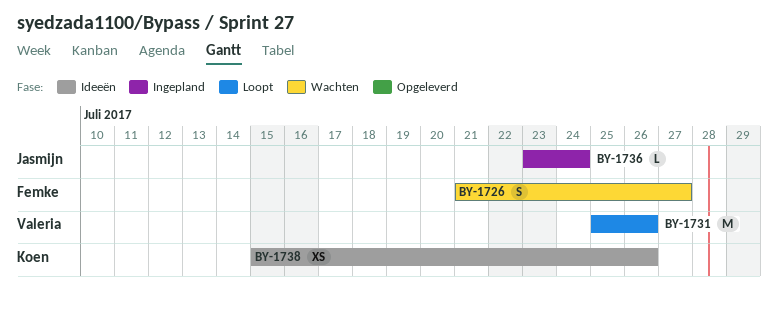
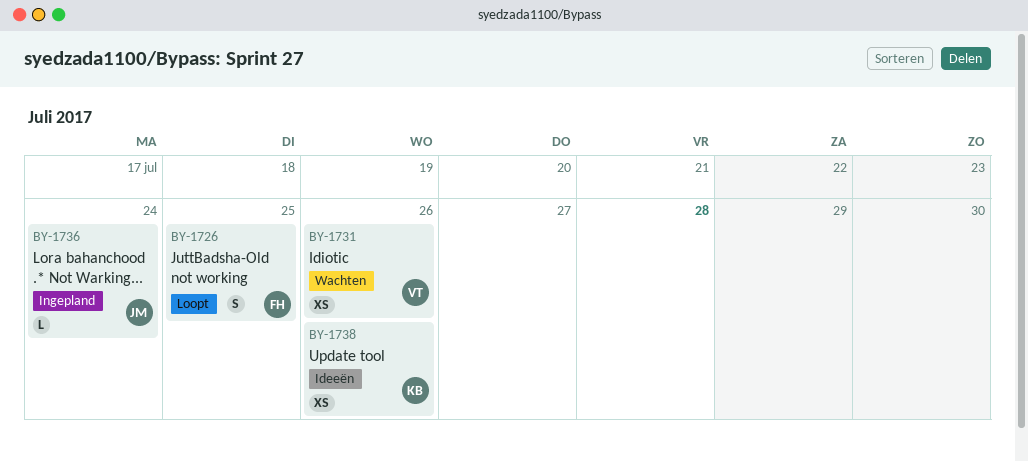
BY-1726, status: Wachten -> Loopt
BY-1726, due: Jul 27 -> Jul 25
BY-1731, status: Loopt -> Wachten
BY-1731, estimate: M -> XS

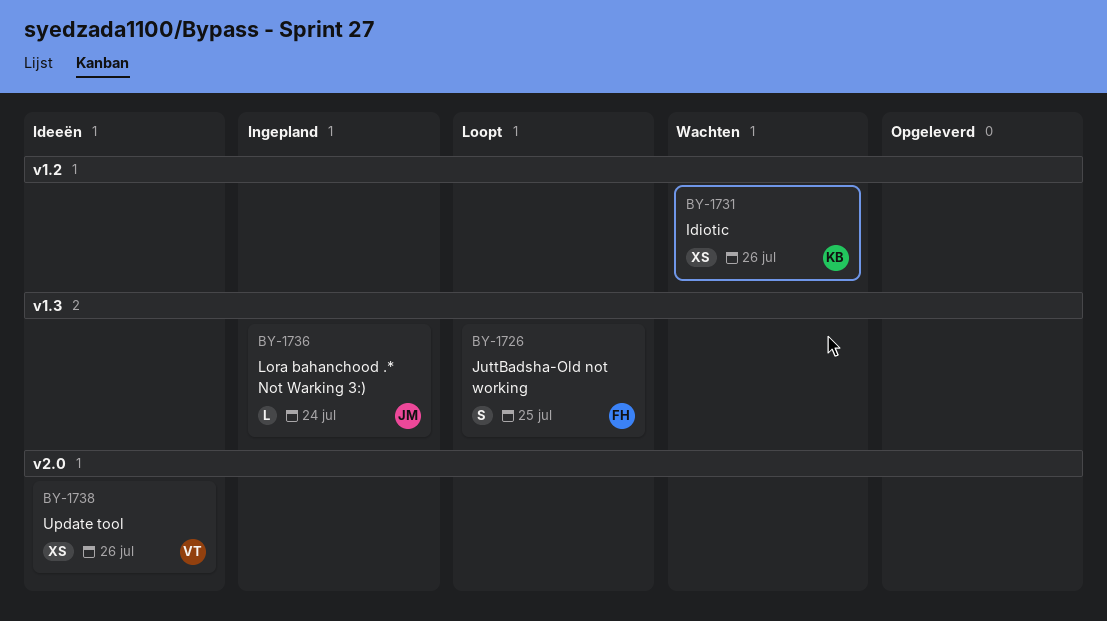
BY-1731, owner: VT -> KB
BY-1738, owner: KB -> VT

